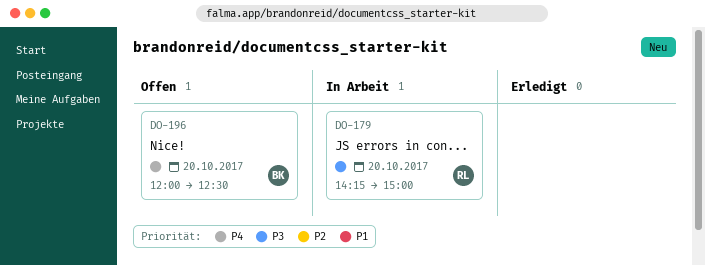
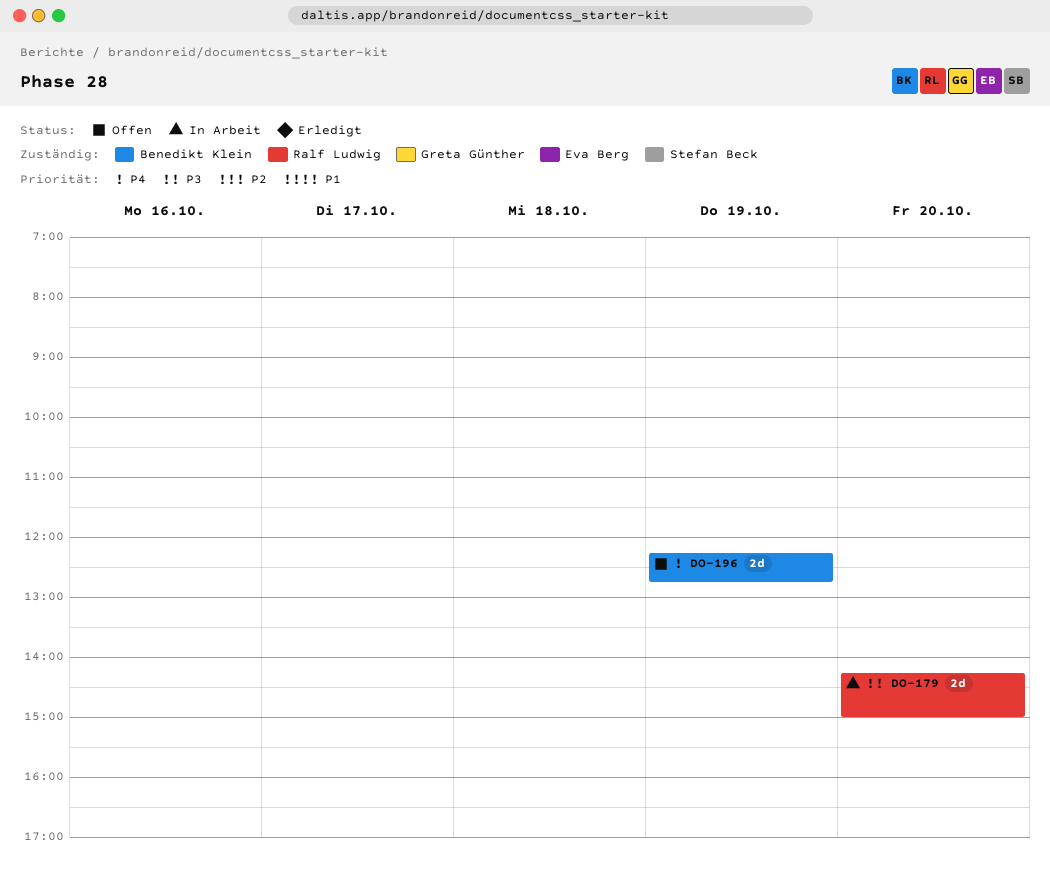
DO-196, day: Oct 20 -> Oct 19
DO-196, begins: 12:00 -> 12:15
DO-196, ends: 12:30 -> 12:45

